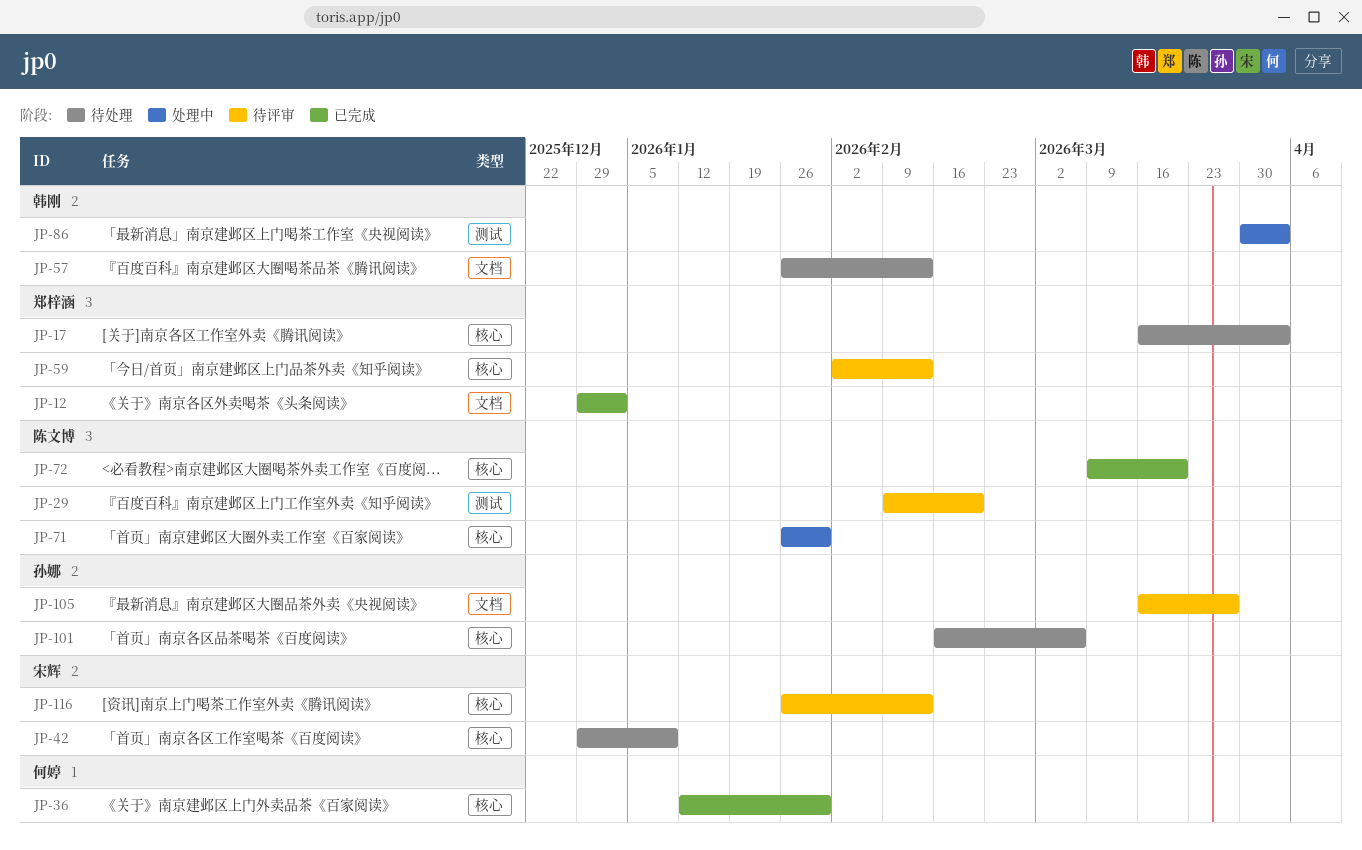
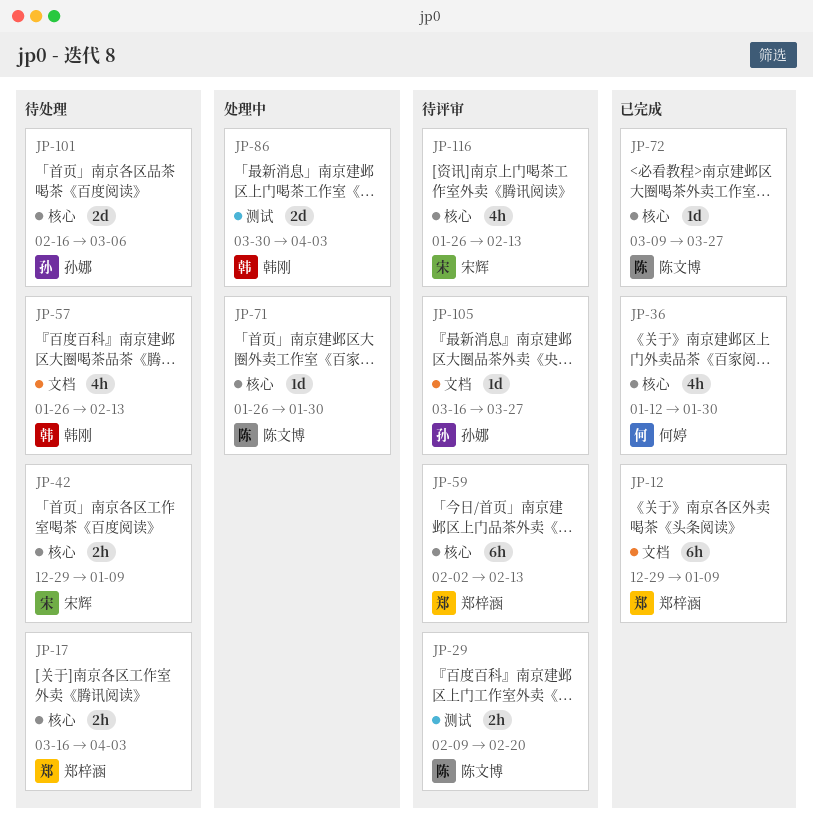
JP-12, due: Jan 2 -> Jan 9
JP-72, due: Mar 20 -> Mar 27

